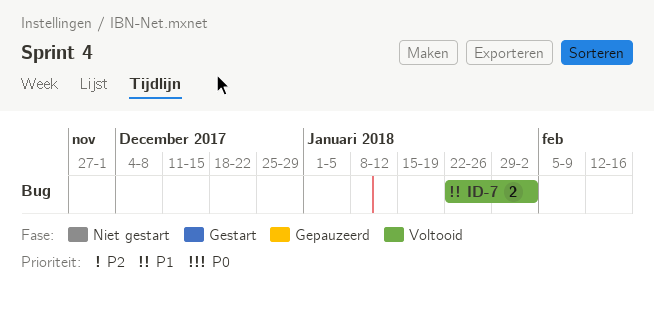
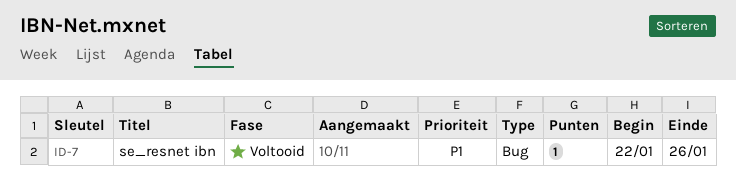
ID-7, estimate: 2 -> 1
ID-7, due: Feb 2 -> Jan 26

